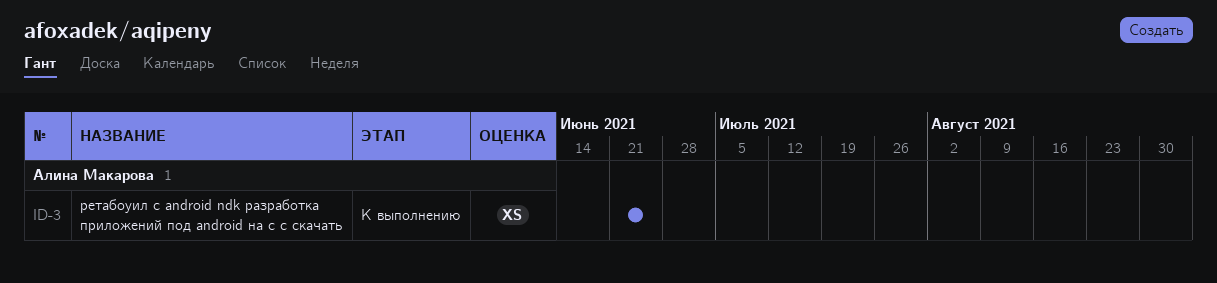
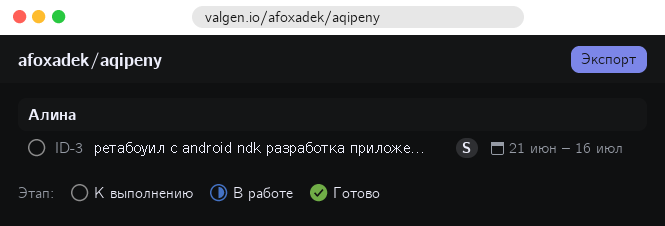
ID-3, estimate: XS -> S
ID-3, due: Jun 25 -> Jul 16

